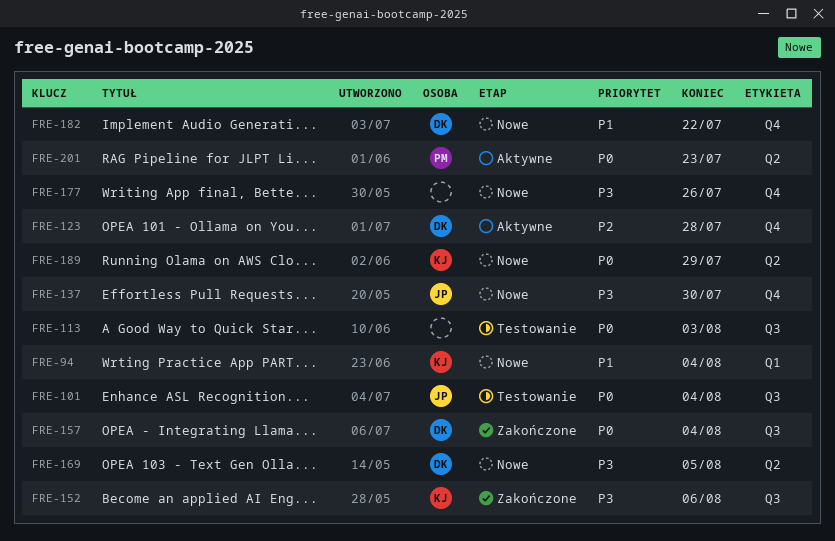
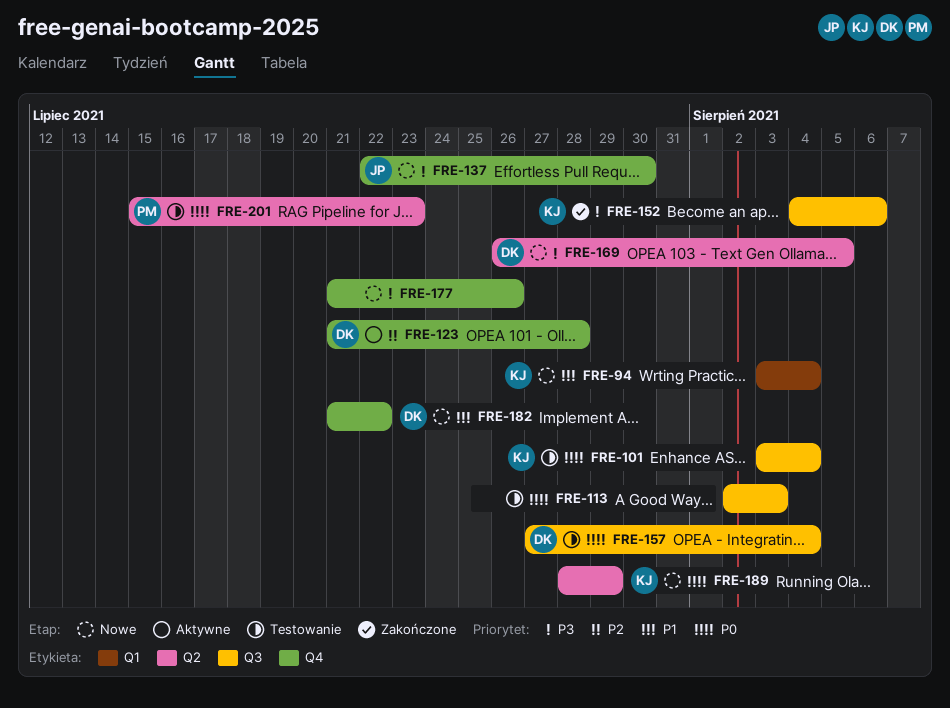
FRE-101, owner: JP -> KJ
FRE-157, status: Zakończone -> Testowanie
FRE-201, status: Aktywne -> Testowanie

